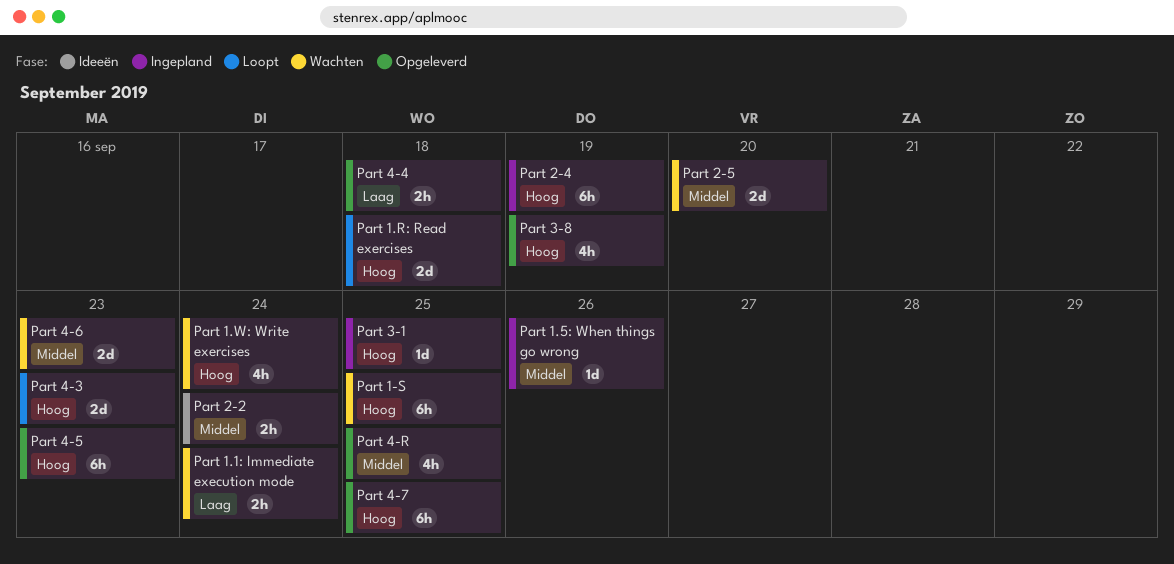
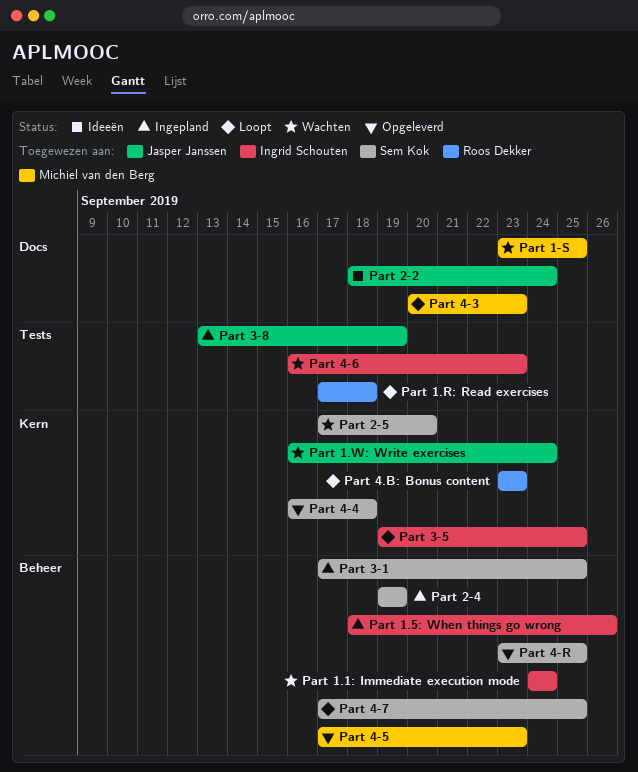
Part 3-5: none -> present
Part 3-8, status: Opgeleverd -> Ingepland
Part 4-7, status: Opgeleverd -> Loopt
Part 4.B: Bonus content: none -> present

